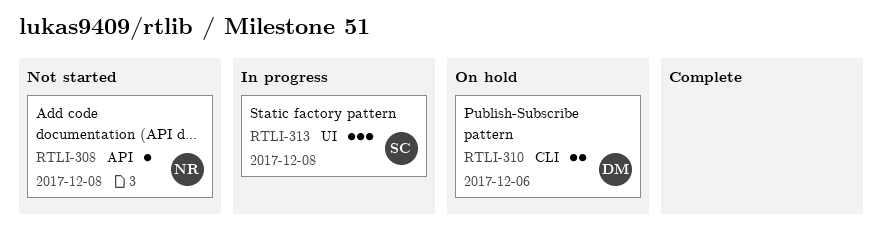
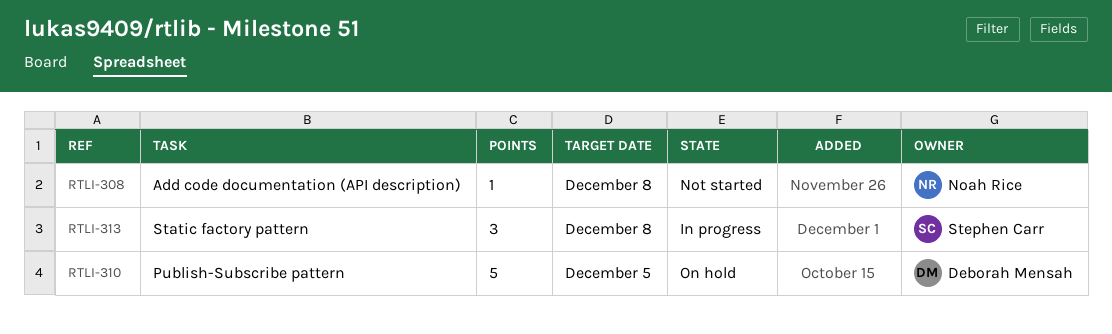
RTLI-310, estimate: 2 -> 5
RTLI-310, due: Dec 6 -> Dec 5

